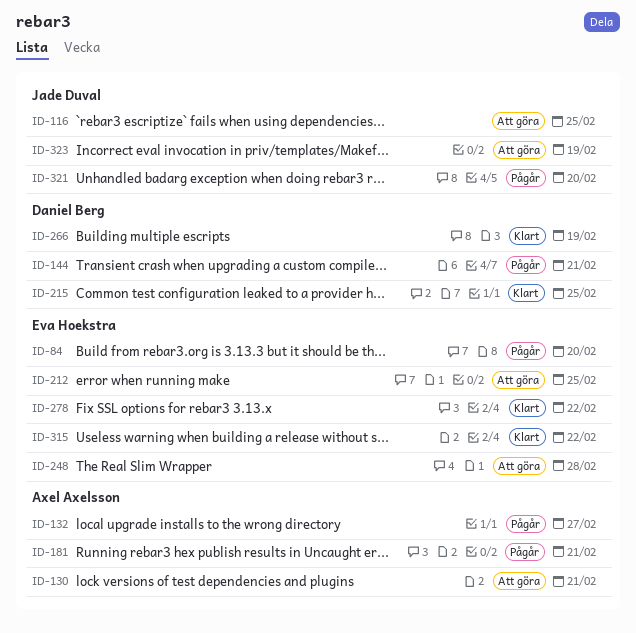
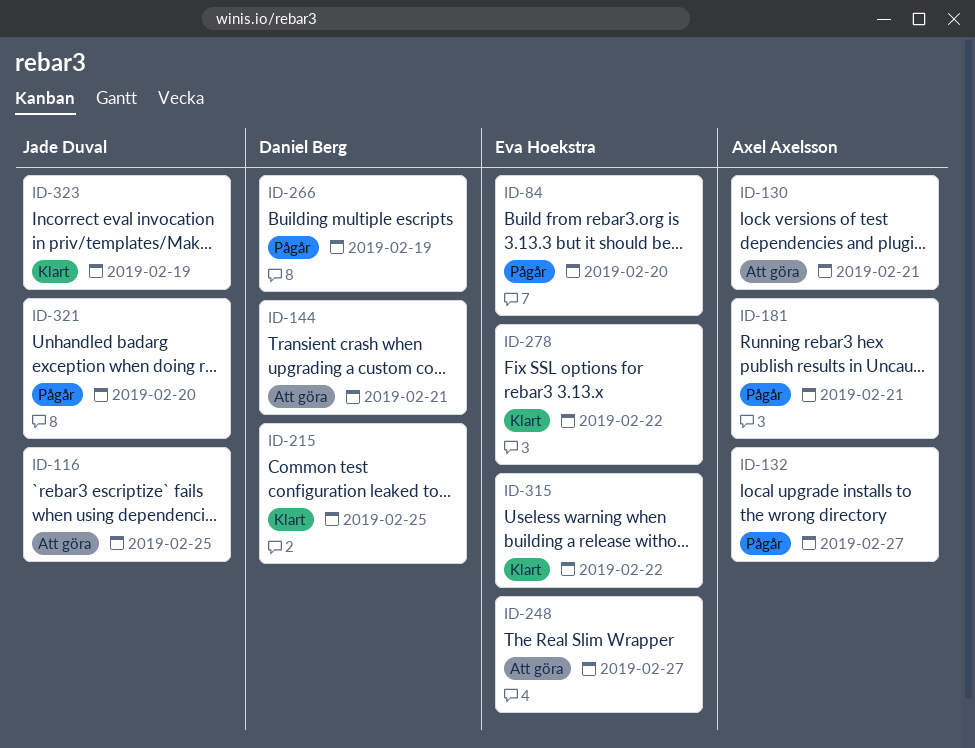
ID-144, status: Pågår -> Att göra
ID-212: present -> none
ID-248, due: Feb 28 -> Feb 27
ID-266, status: Klart -> Pågår
ID-323, status: Att göra -> Klart

